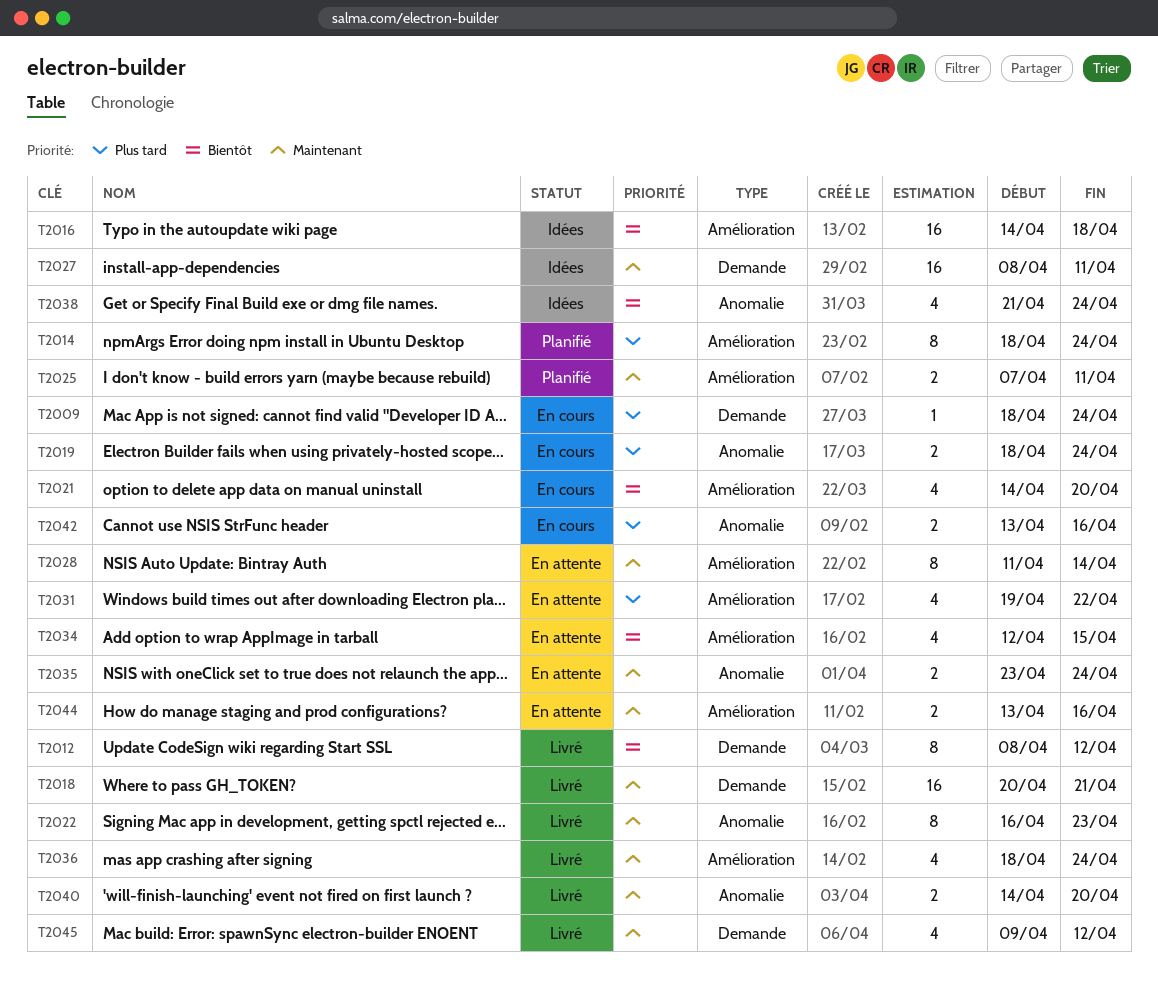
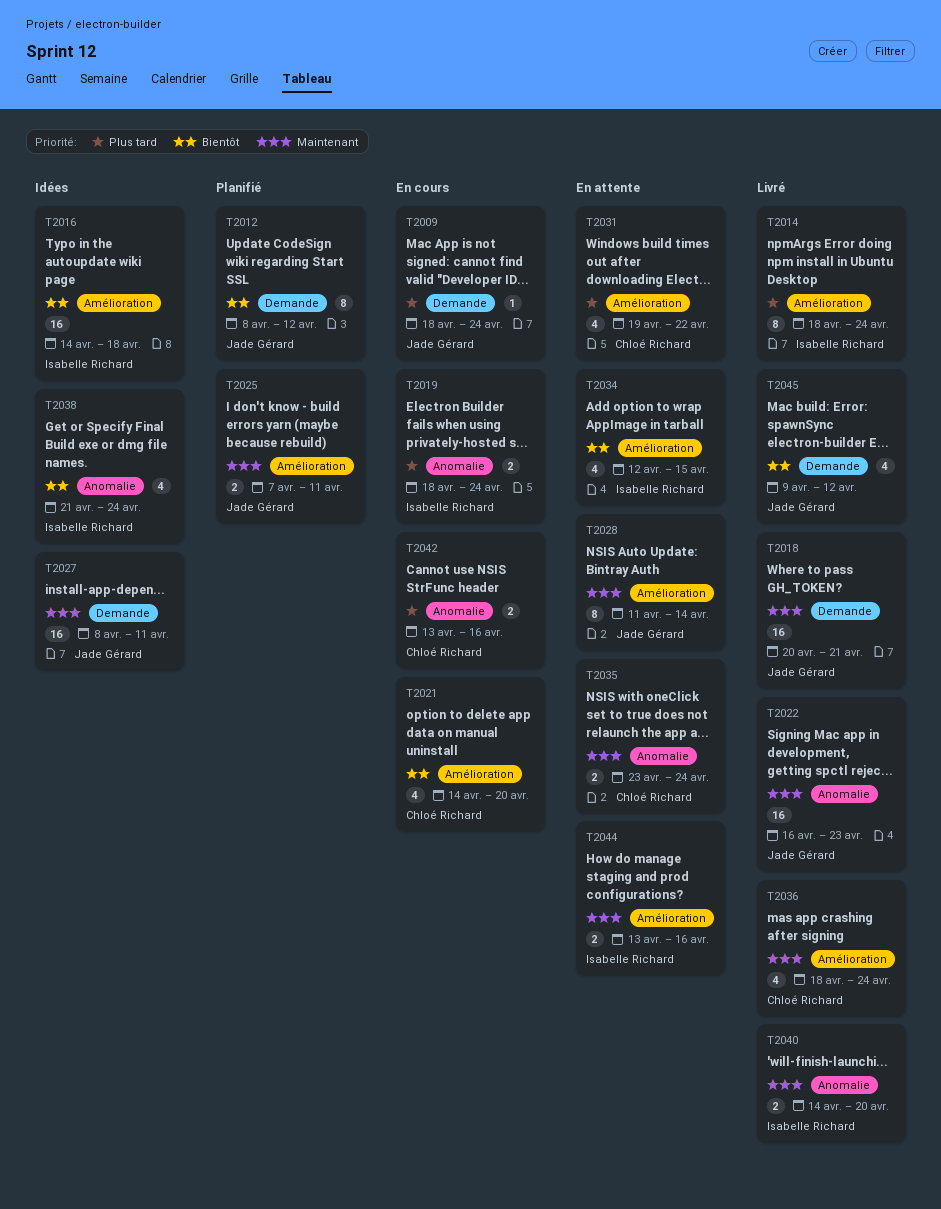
T2012, status: Livré -> Planifié
T2014, status: Planifié -> Livré
T2022, estimate: 8 -> 16
T2045, priority: Maintenant -> Bientôt

